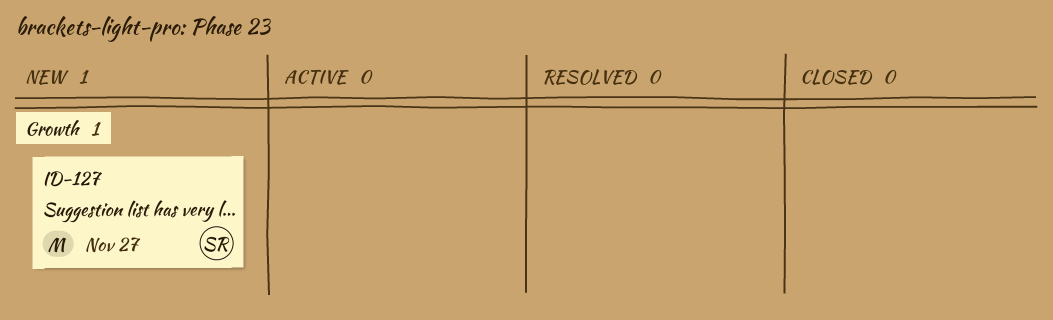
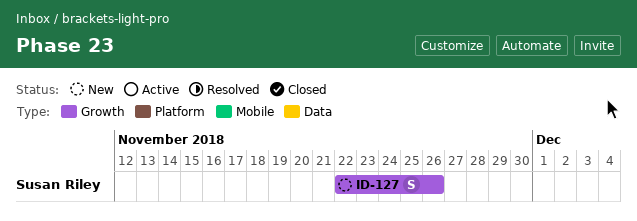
ID-127, estimate: M -> S
ID-127, due: Nov 27 -> Nov 26

